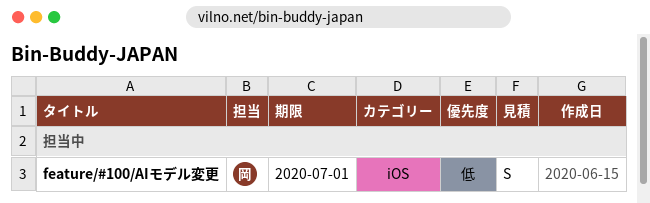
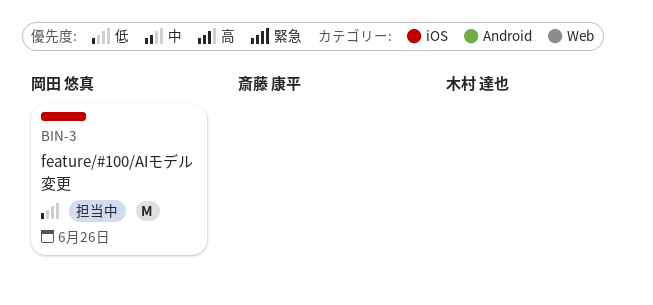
feature/#100/AIモデル変更, estimate: S -> M
feature/#100/AIモデル変更, due: Jul 1 -> Jun 26

